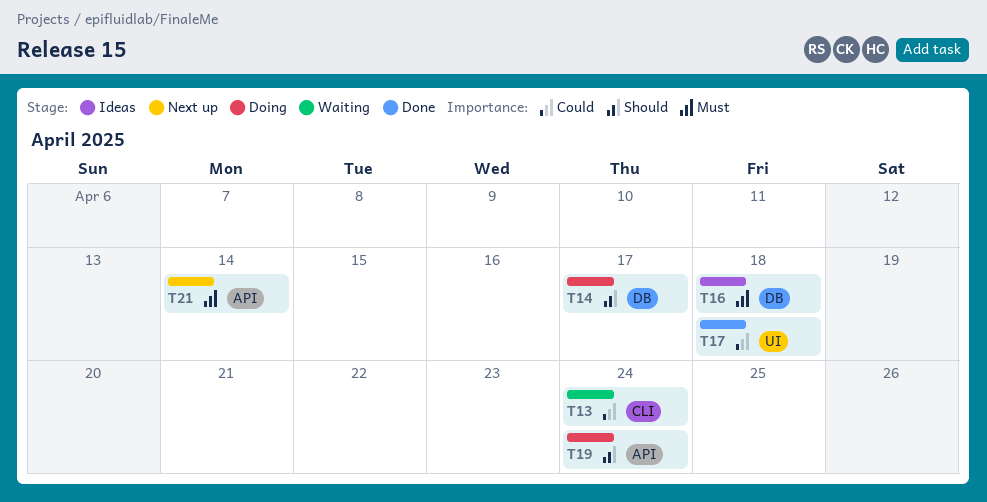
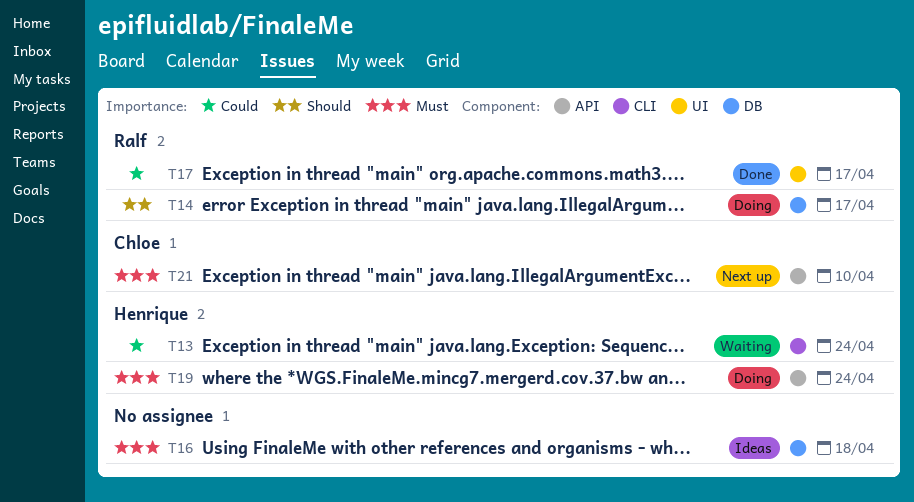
T17, due: Apr 18 -> Apr 17
T19, priority: Should -> Must
T21, due: Apr 14 -> Apr 10

